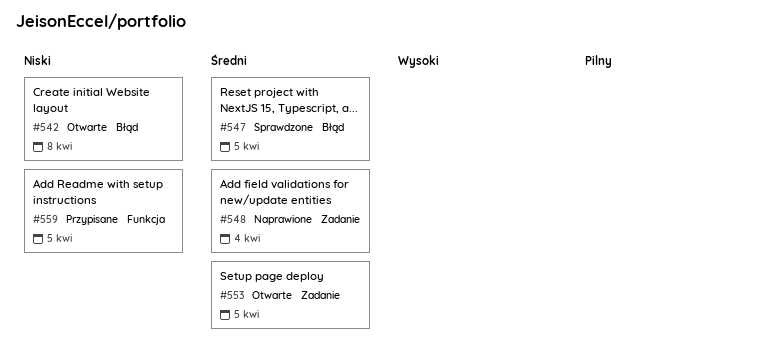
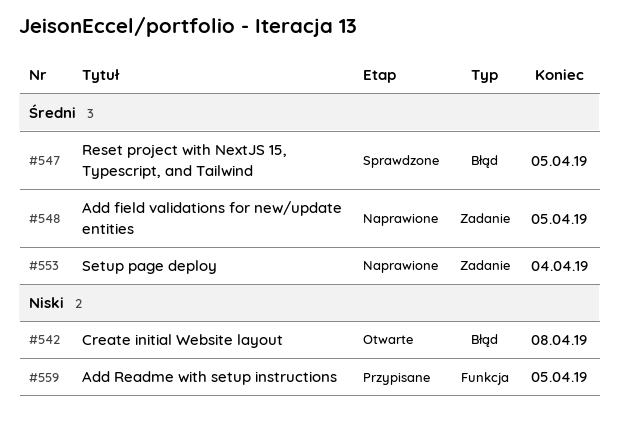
#548, due: Apr 4 -> Apr 5
#553, status: Otwarte -> Naprawione
#553, due: Apr 5 -> Apr 4

